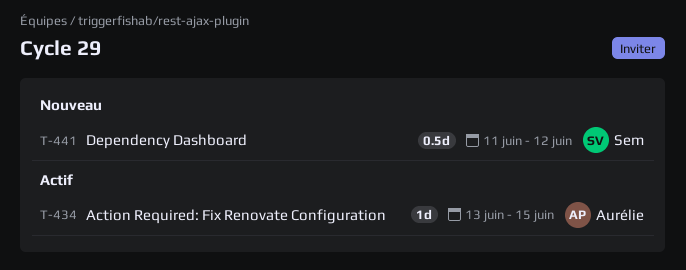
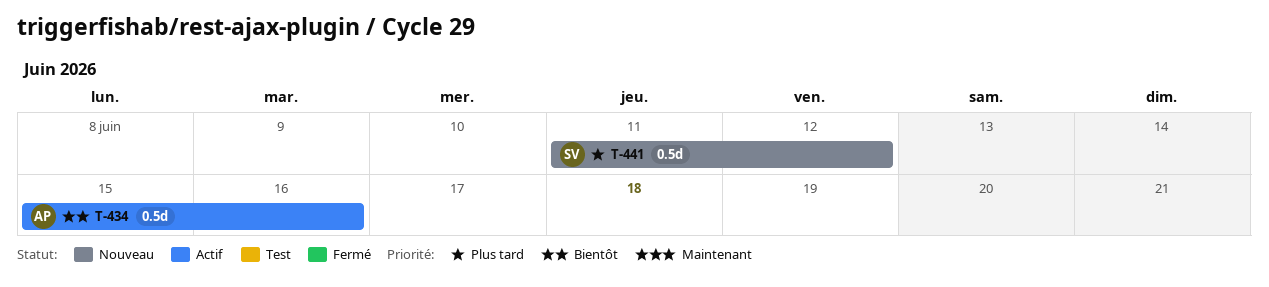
T-434, estimate: 1d -> 0.5d
T-434, start: Jun 13 -> Jun 15
T-434, due: Jun 15 -> Jun 16

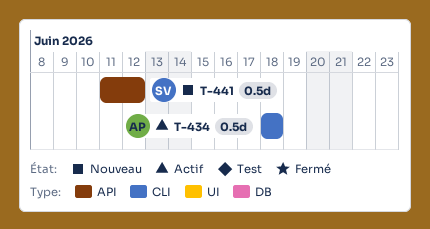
T-434, start: Jun 15 -> Jun 18
T-434, due: Jun 16 -> Jun 18

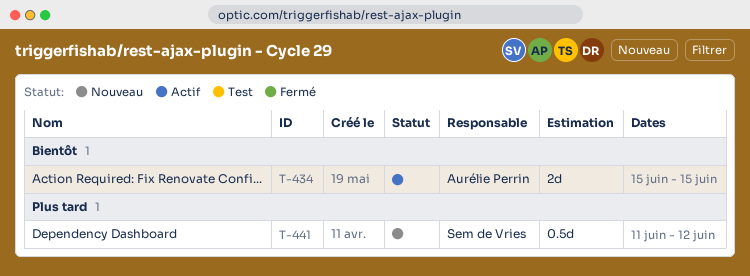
T-434, estimate: 0.5d -> 2d
T-434, start: Jun 18 -> Jun 15
T-434, due: Jun 18 -> Jun 15

